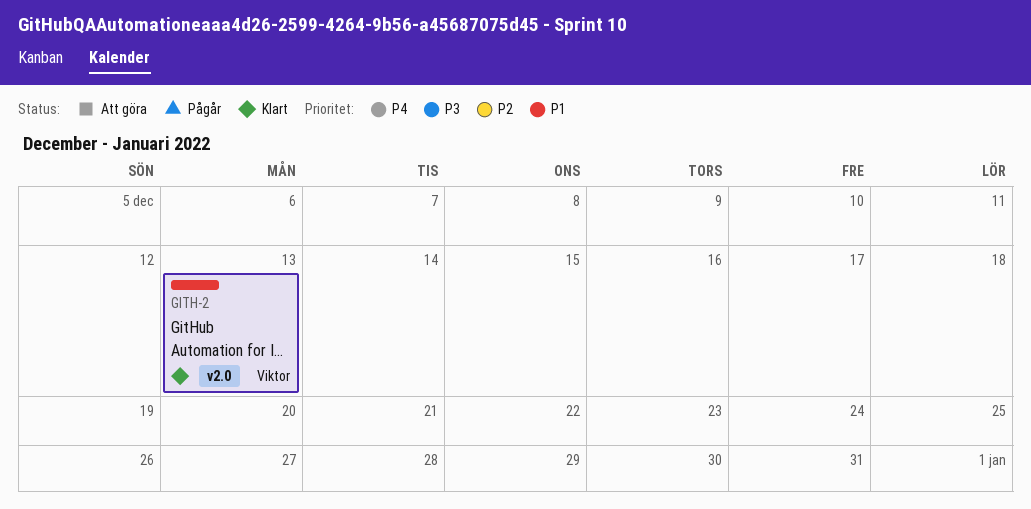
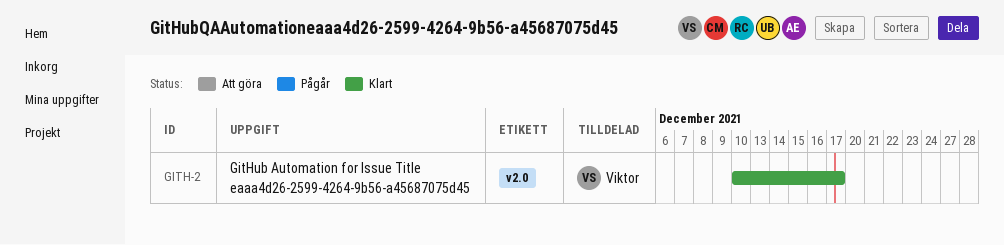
GITH-2, due: Dec 13 -> Dec 17

